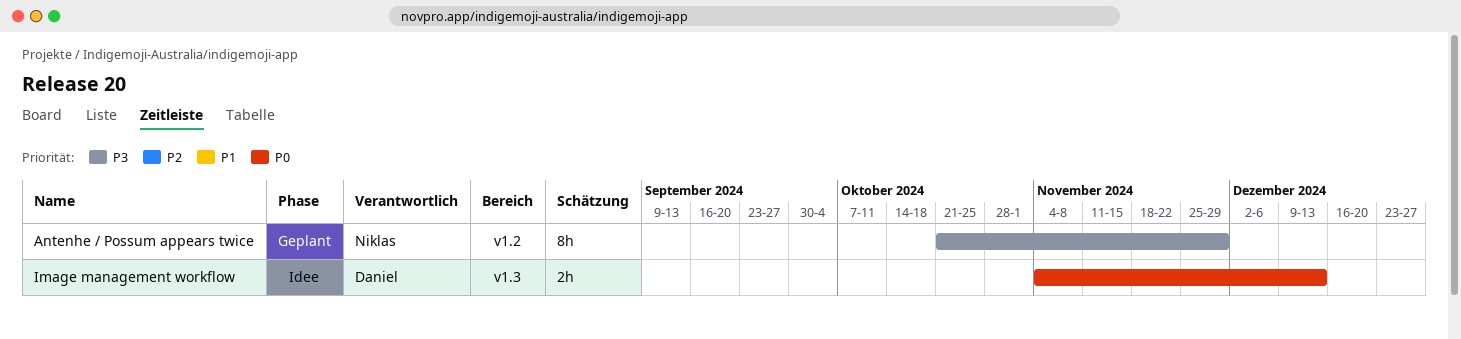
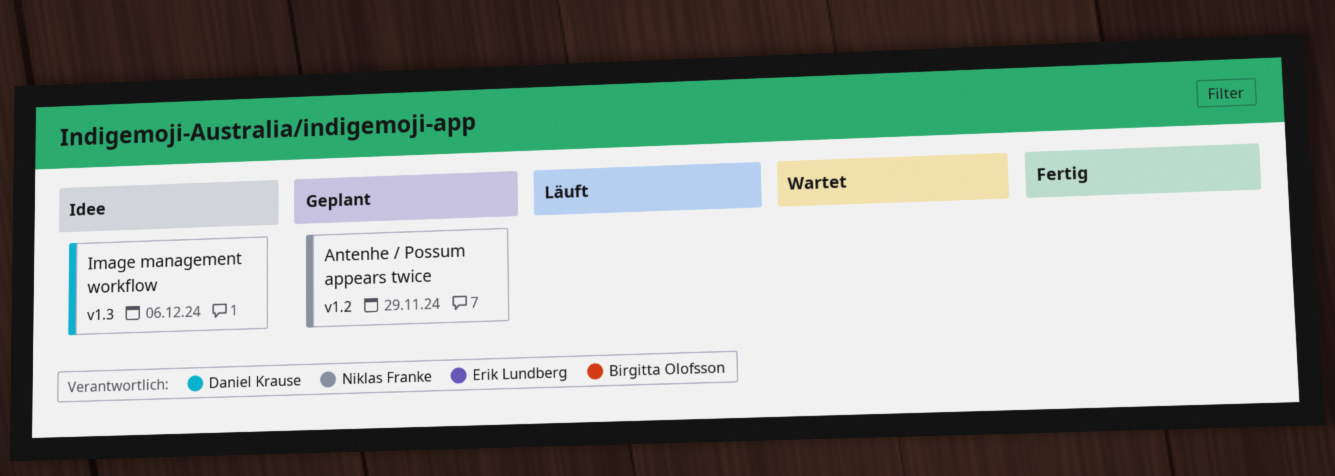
Image management workflow, due: Dec 13 -> Dec 6

